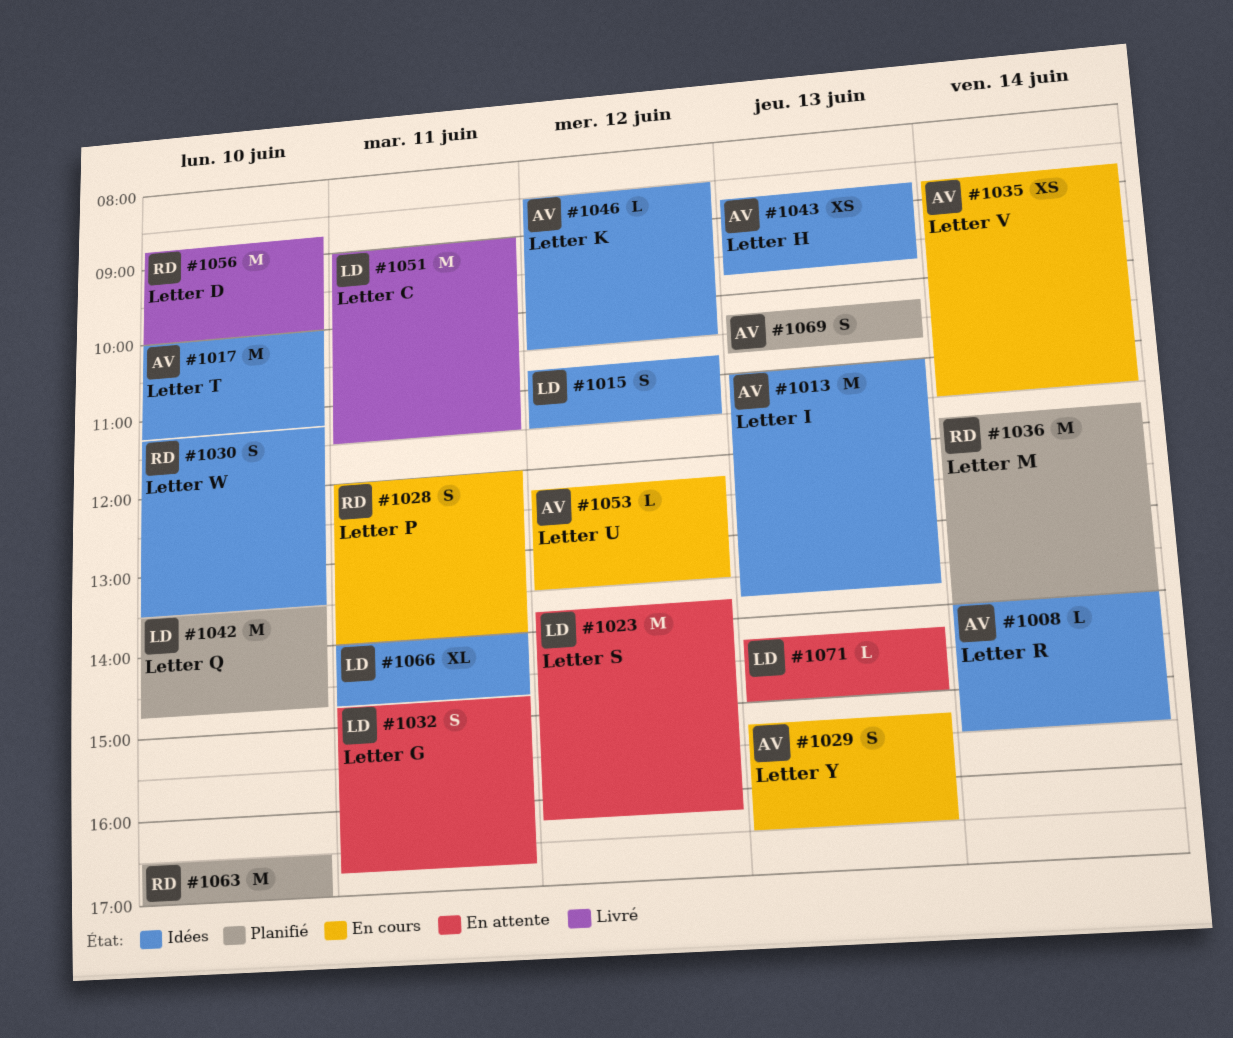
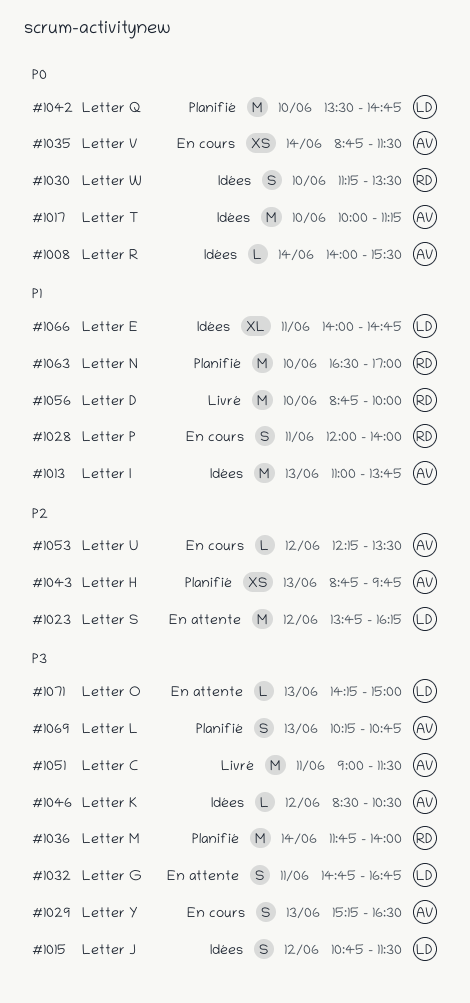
#1043, status: Idées -> Planifié
#1051, owner: LD -> AV

